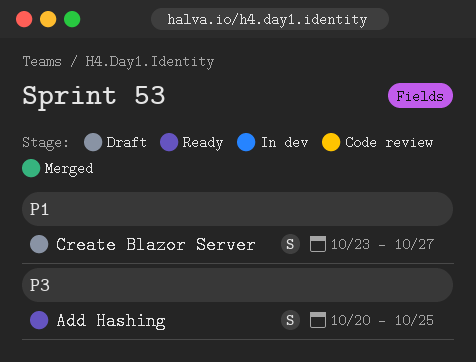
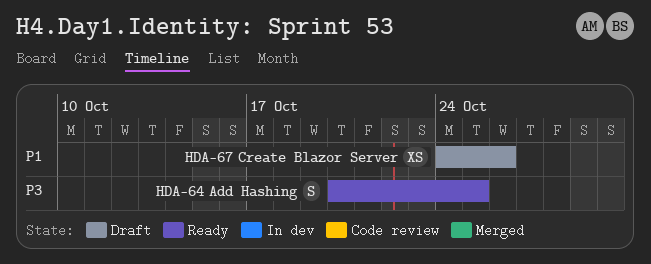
Create Blazor Server, estimate: S -> XS
Create Blazor Server, start: Oct 23 -> Oct 24
Create Blazor Server, due: Oct 27 -> Oct 26

